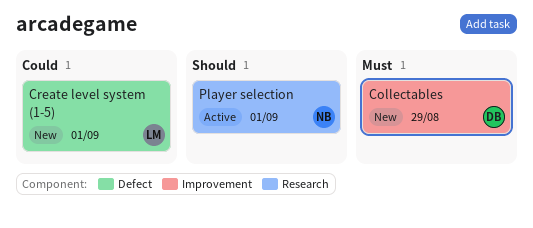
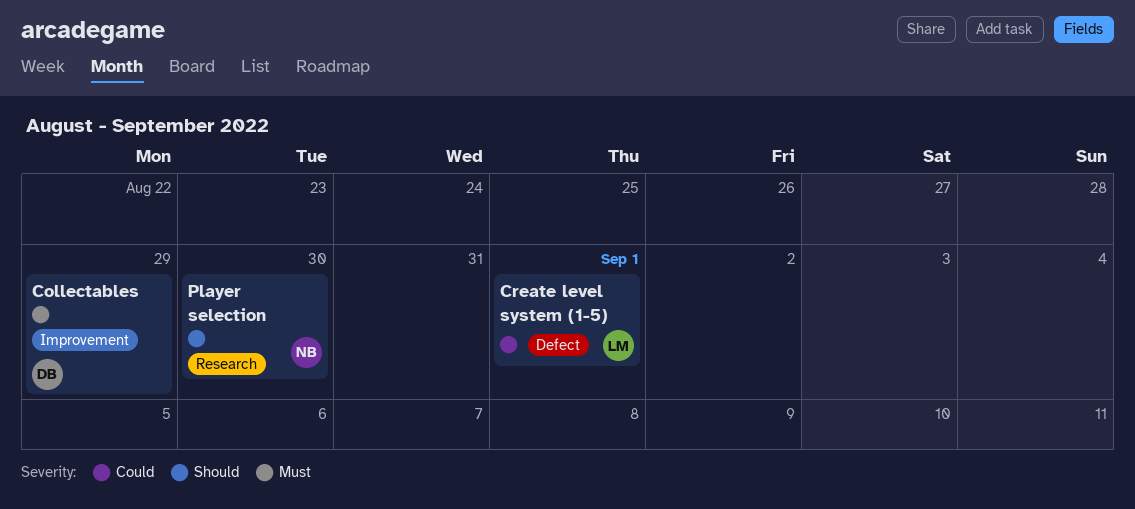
Player selection, due: Sep 1 -> Aug 30

